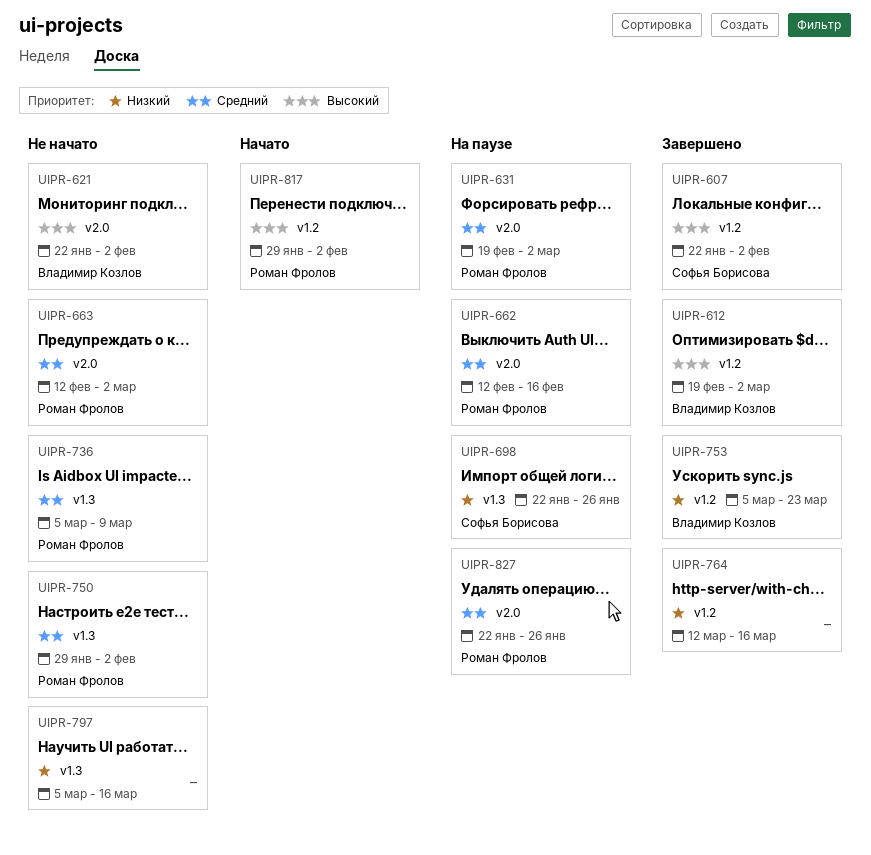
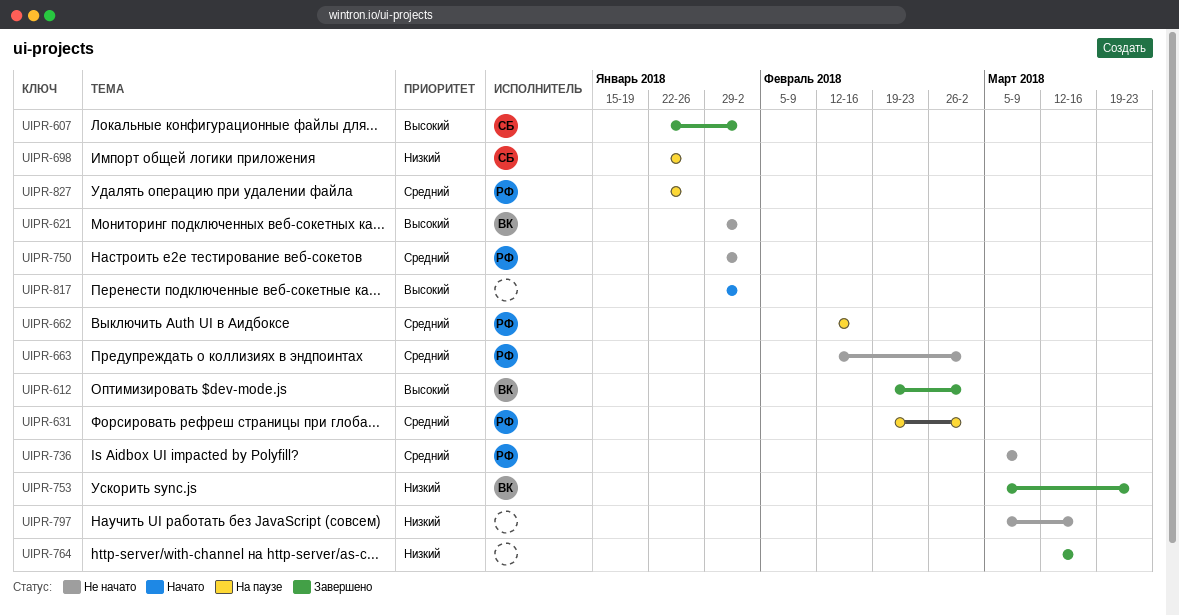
UIPR-621, start: Jan 22 -> Jan 29
UIPR-817, owner: Роман Фролов -> none

